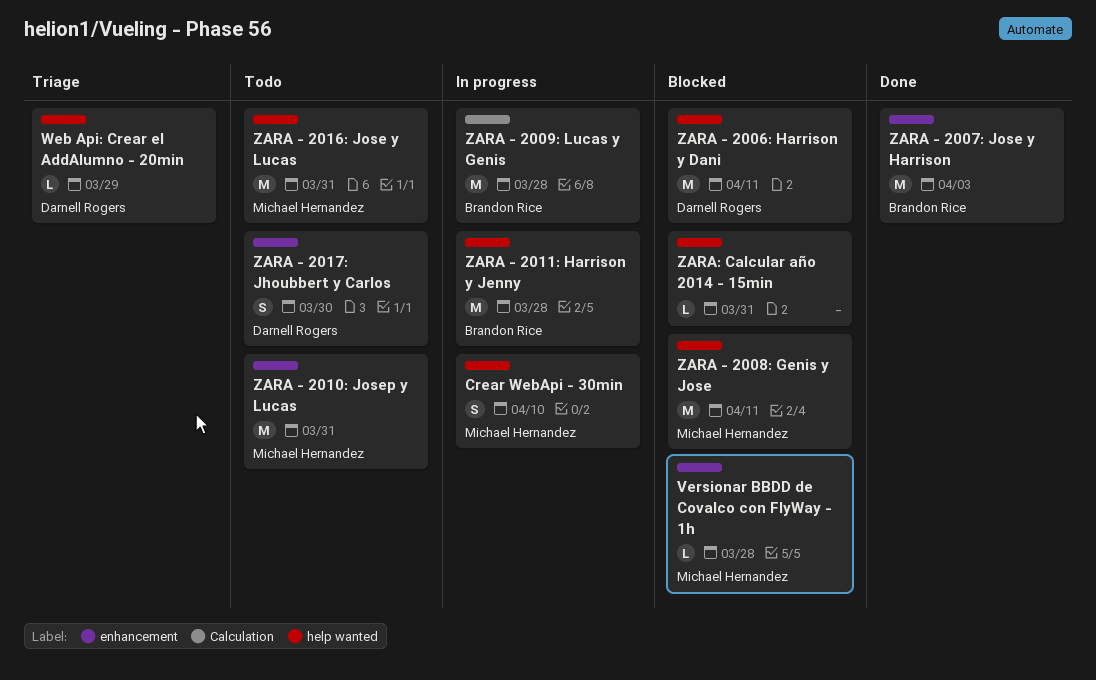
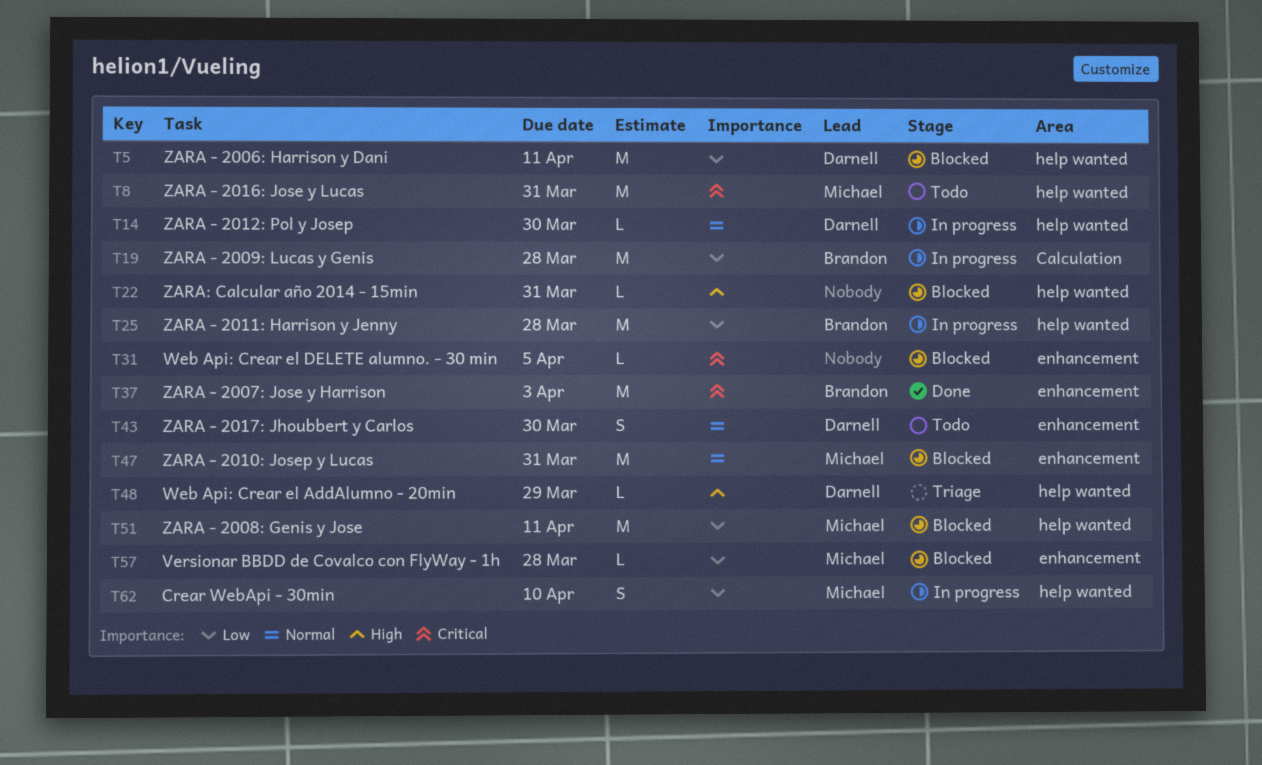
Web Api: Crear el DELETE alumno. - 30 min: none -> present
ZARA - 2010: Josep y Lucas, status: Todo -> Blocked
ZARA - 2012: Pol y Josep: none -> present

